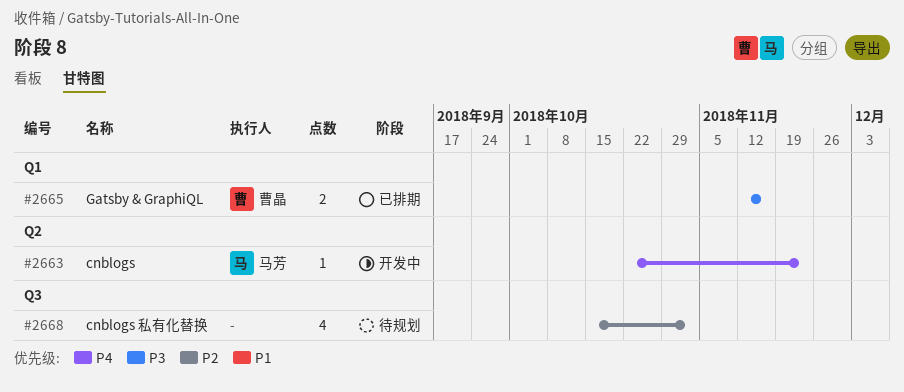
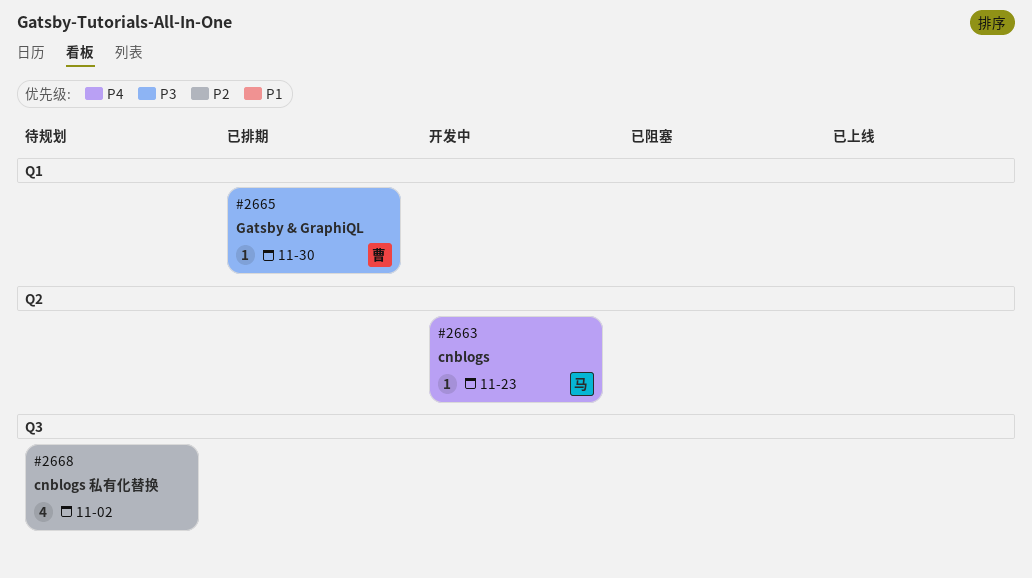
#2665, estimate: 2 -> 1
#2665, due: Nov 16 -> Nov 30

